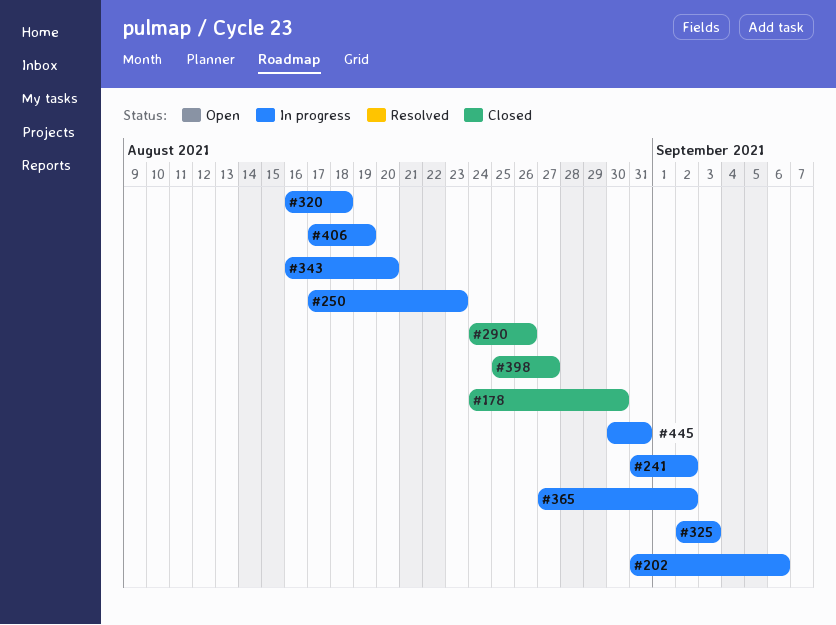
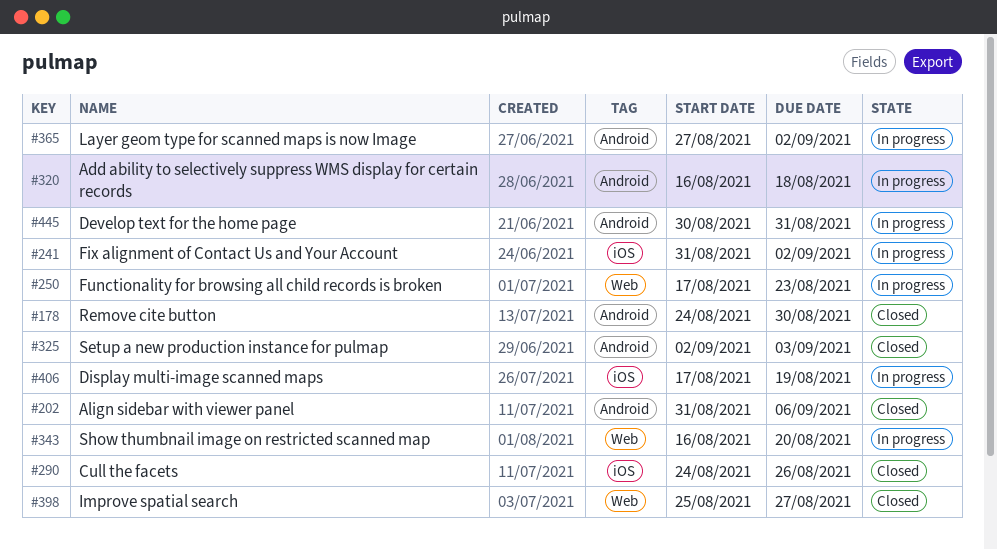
#202, status: In progress -> Closed
#325, status: In progress -> Closed

